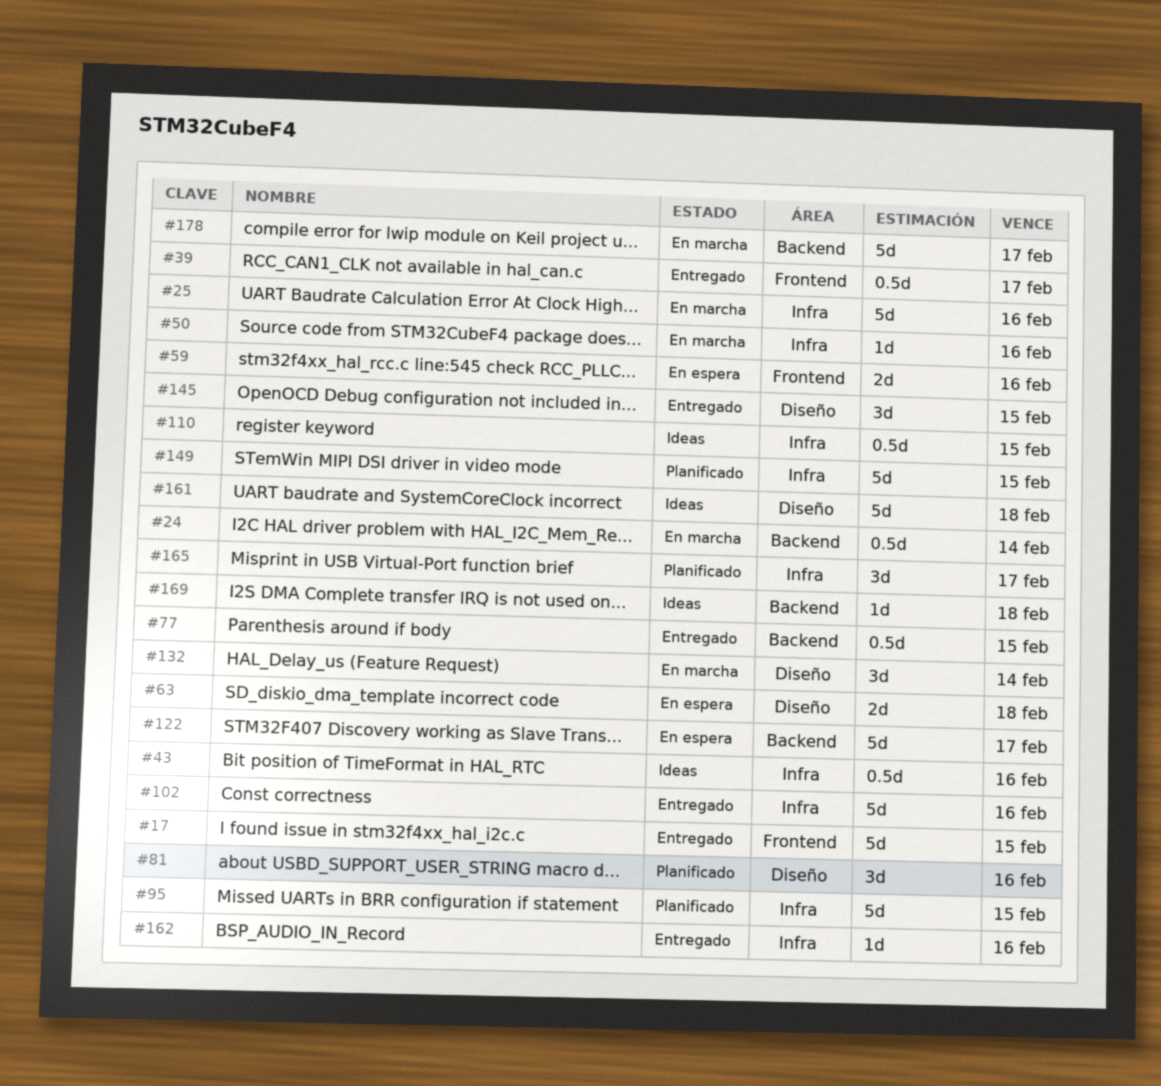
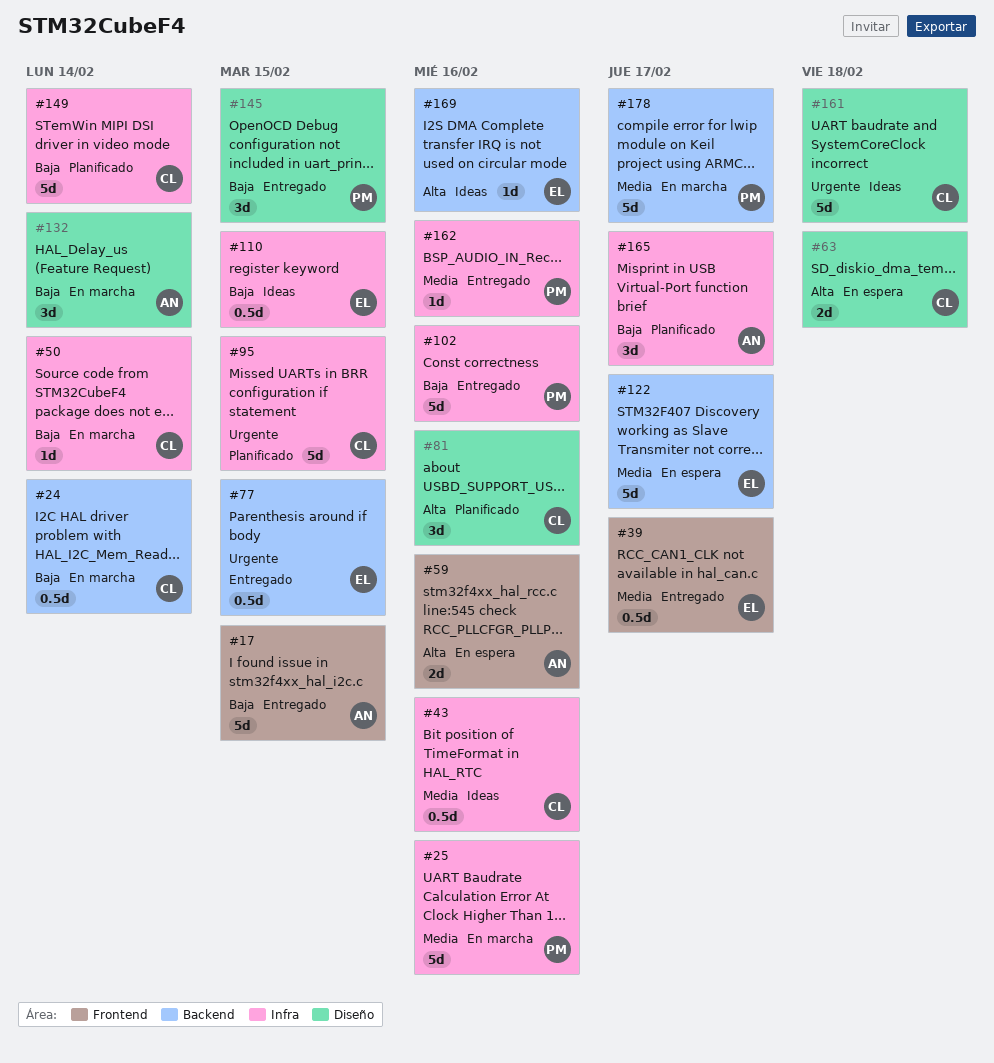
#50, due: Feb 16 -> Feb 14
#149, due: Feb 15 -> Feb 14
#169, due: Feb 18 -> Feb 16

